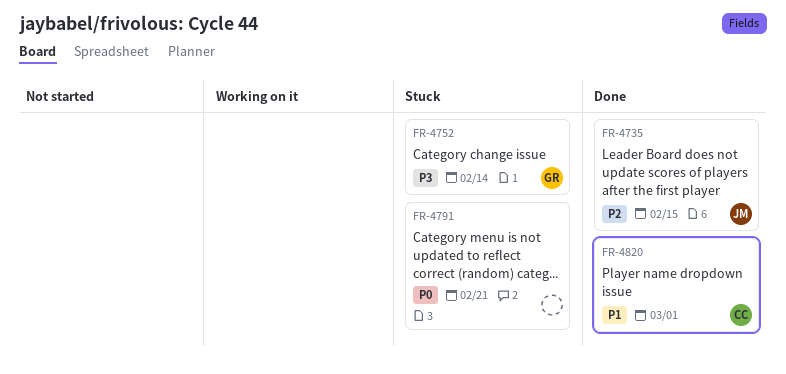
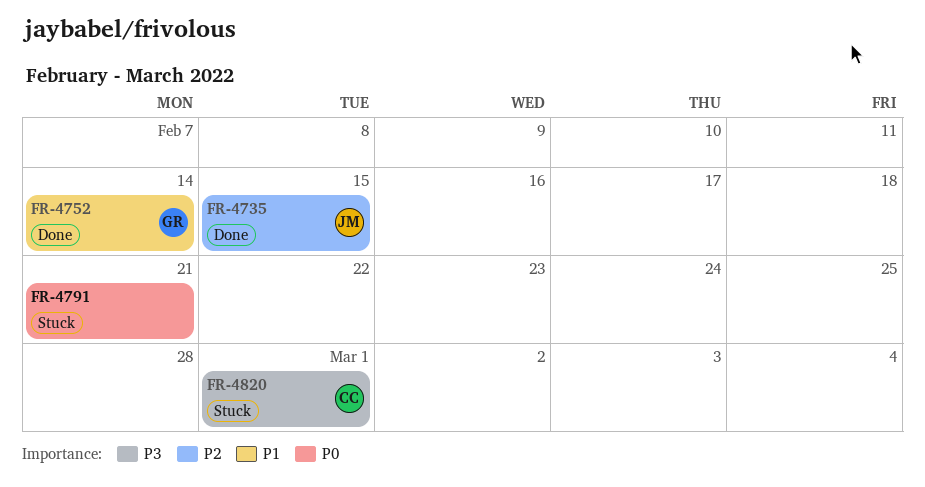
FR-4752, status: Stuck -> Done
FR-4752, priority: P3 -> P1
FR-4820, status: Done -> Stuck
FR-4820, priority: P1 -> P3

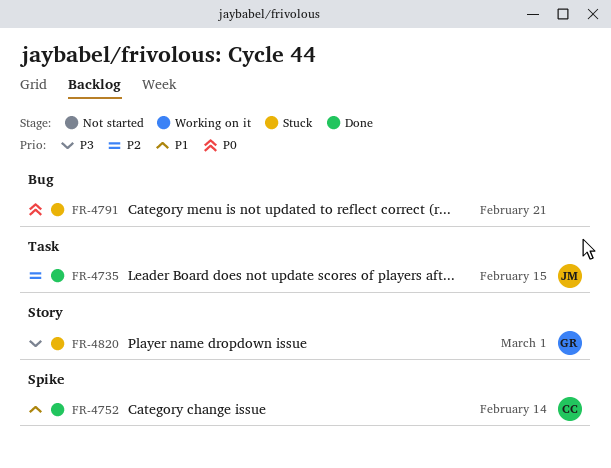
FR-4752, owner: GR -> CC
FR-4820, owner: CC -> GR

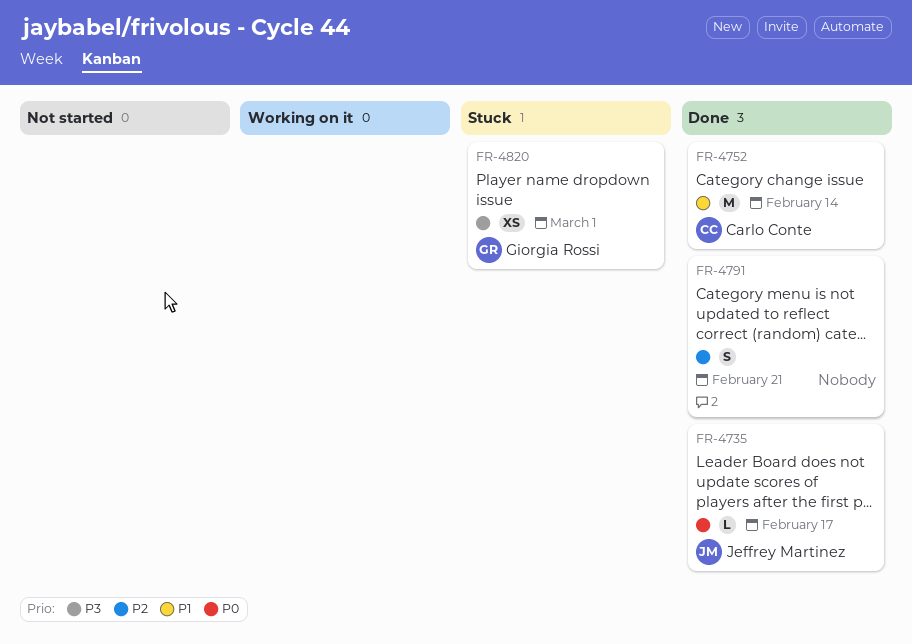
FR-4735, priority: P2 -> P0
FR-4735, due: Feb 15 -> Feb 17
FR-4791, status: Stuck -> Done
FR-4791, priority: P0 -> P2

